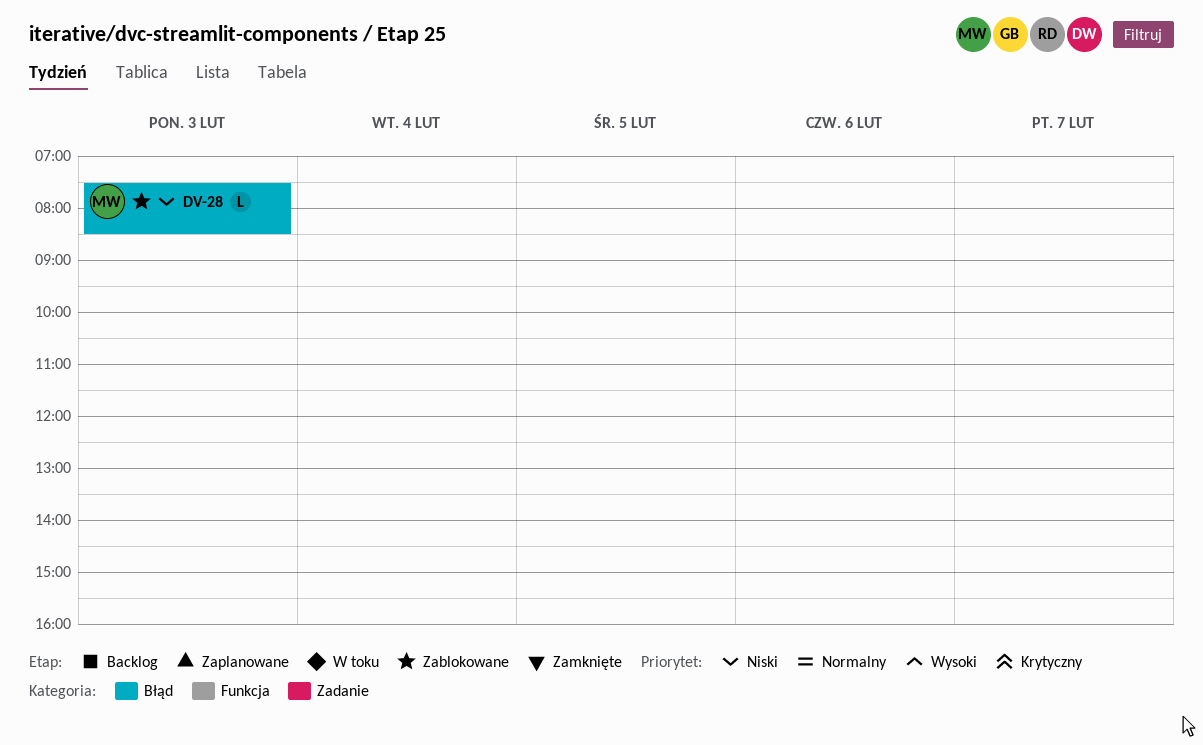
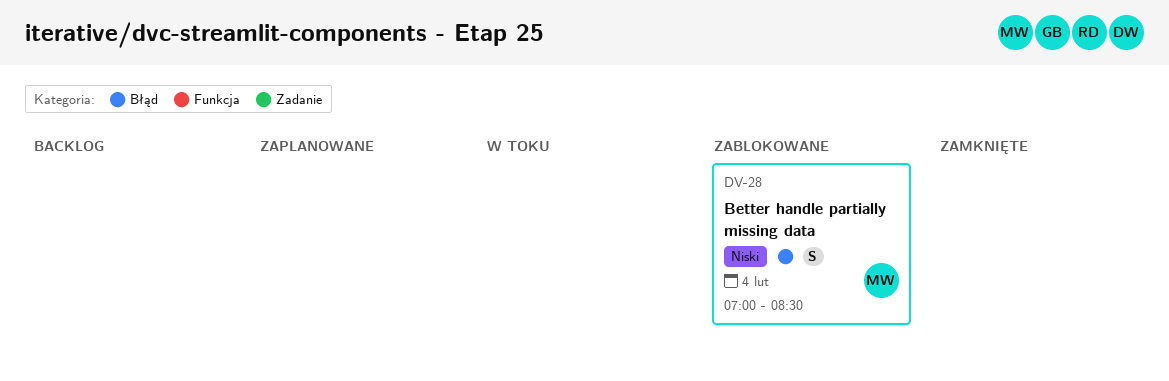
DV-28, estimate: L -> S
DV-28, day: Feb 3 -> Feb 4
DV-28, begins: 07:30 -> 07:00

